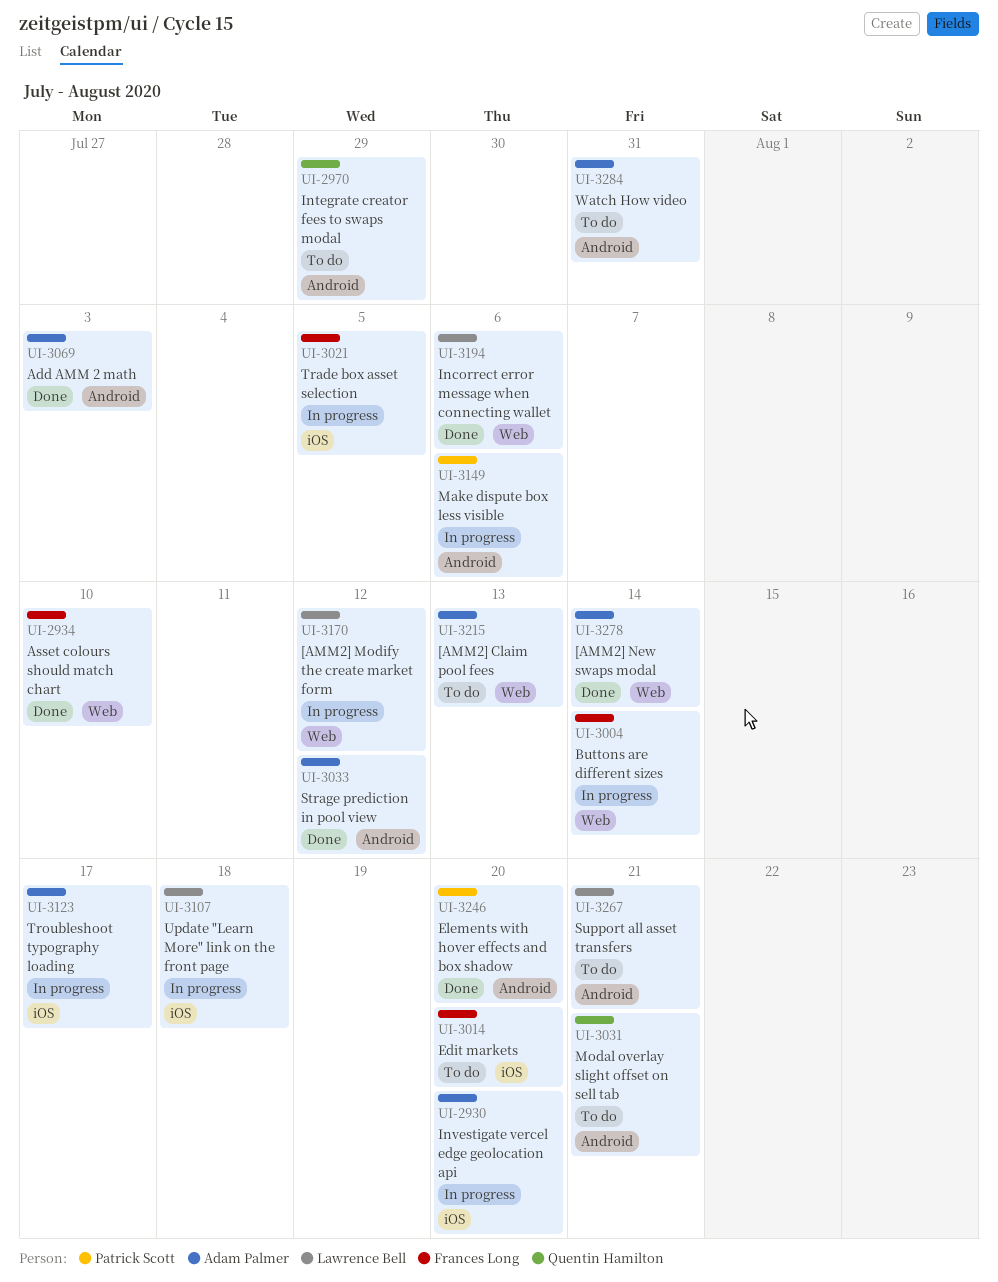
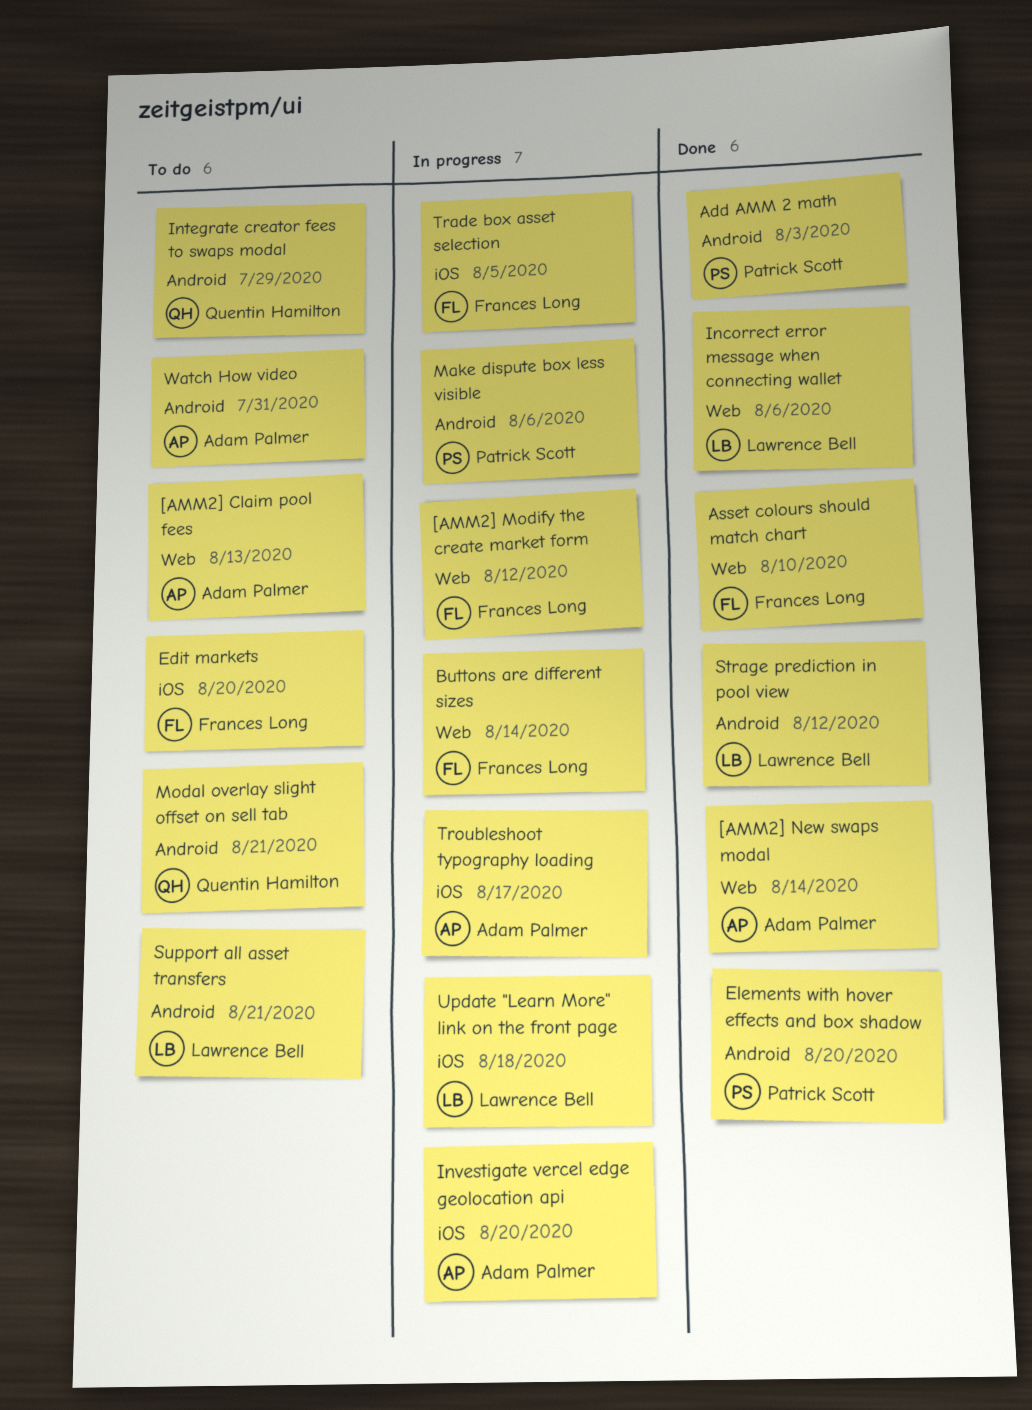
[AMM2] Modify the create market form, owner: Lawrence Bell -> Frances Long
Add AMM 2 math, owner: Adam Palmer -> Patrick Scott
Strage prediction in pool view, owner: Adam Palmer -> Lawrence Bell

